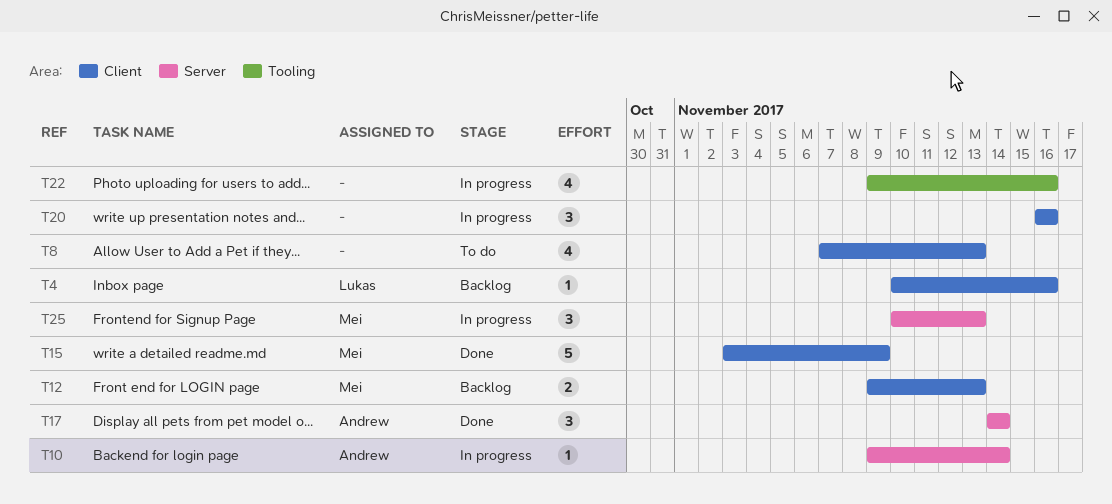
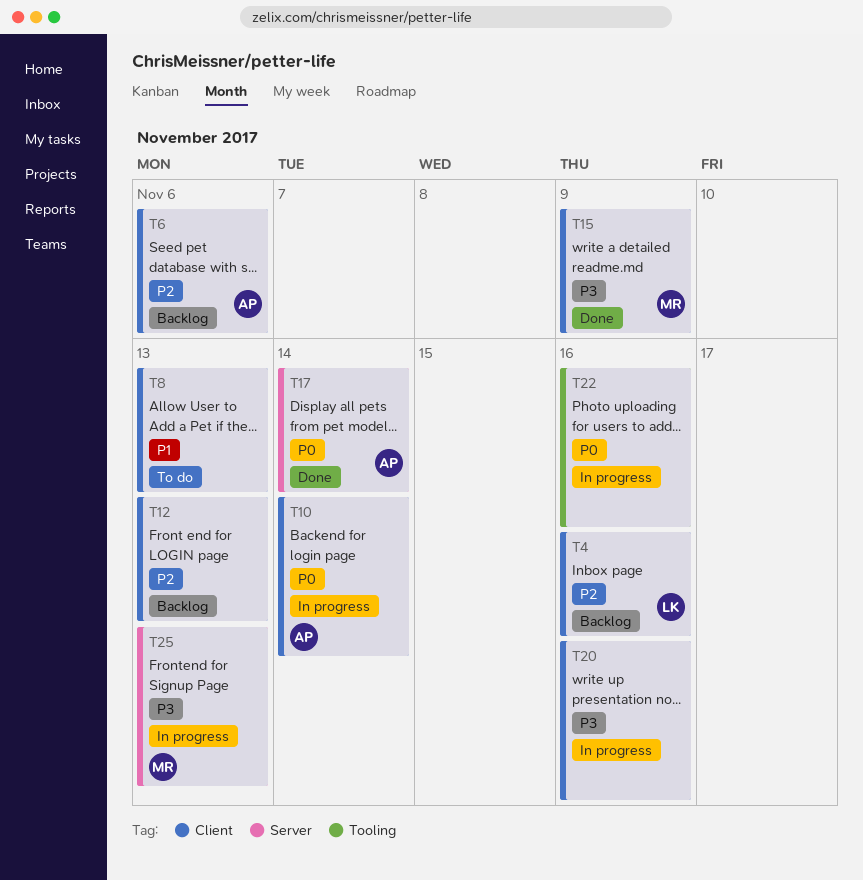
T6: none -> present
T10, label: Server -> Client
T12, owner: Mei -> none

